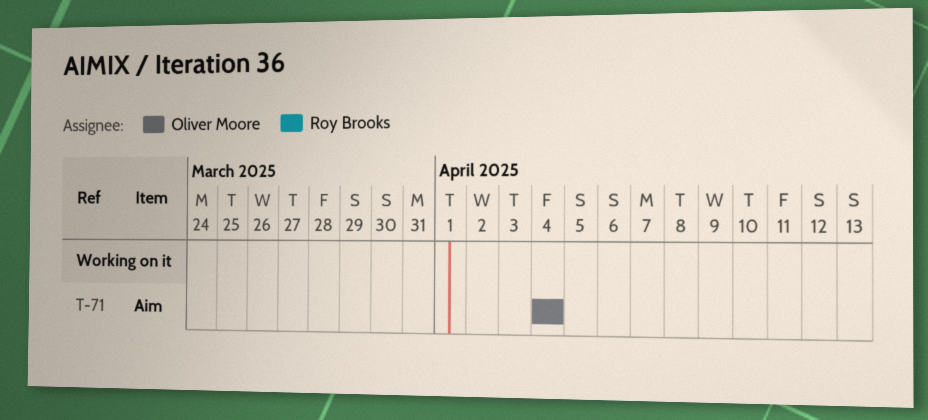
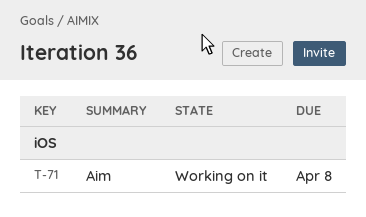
T-71, due: Apr 4 -> Apr 8

